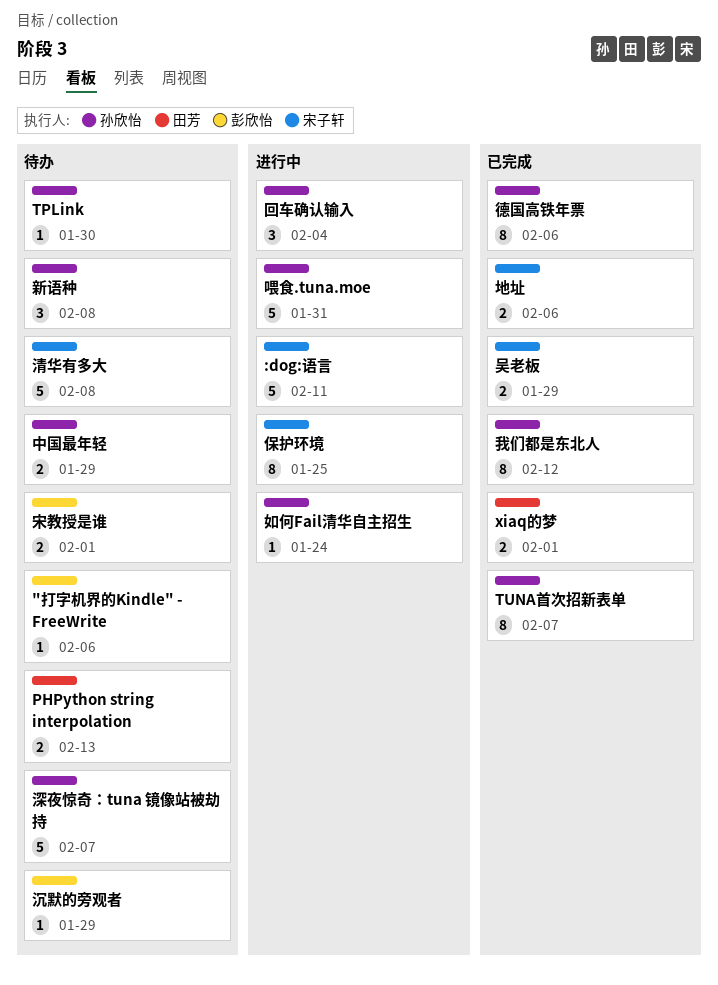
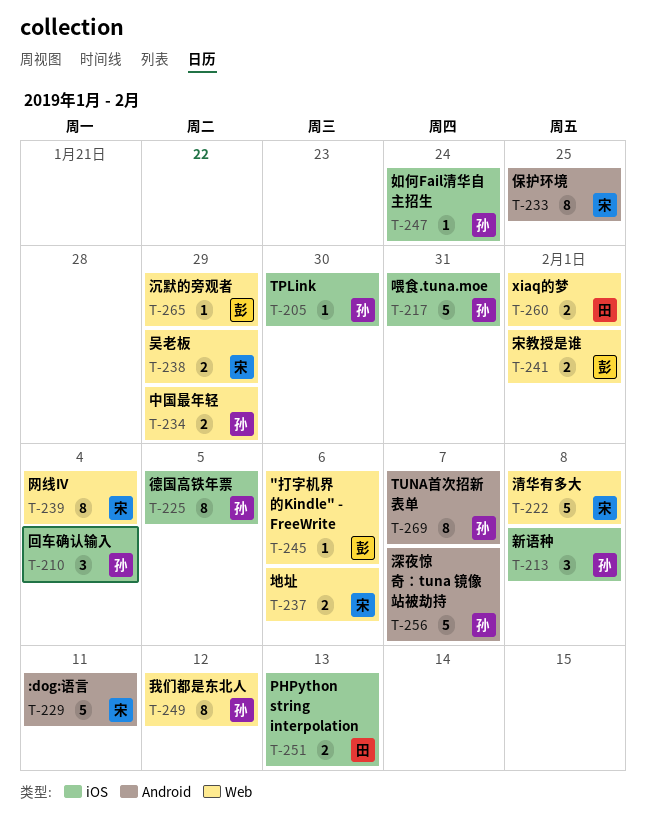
德国高铁年票, due: Feb 6 -> Feb 5
网线IV: none -> present

